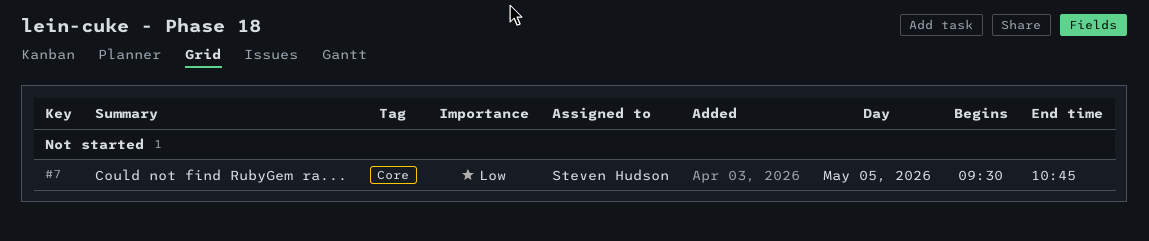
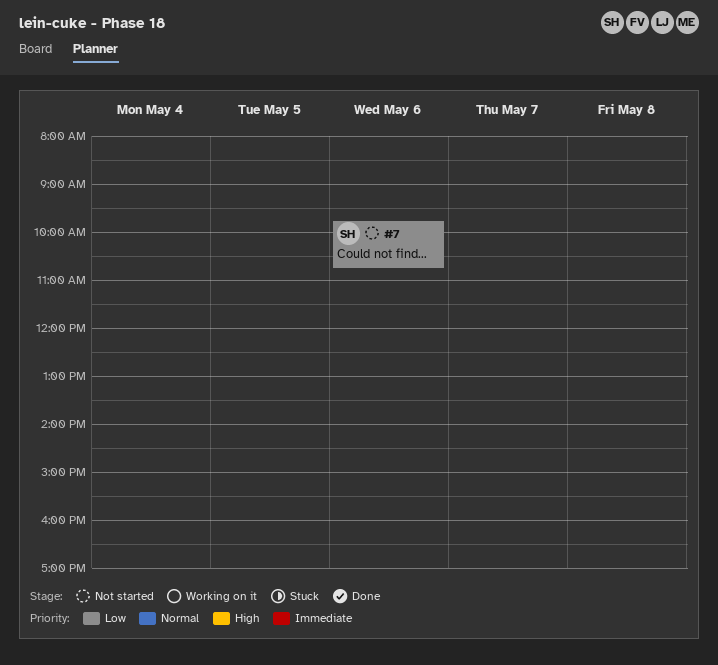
#7, day: May 5 -> May 6
#7, begins: 09:30 -> 09:45

